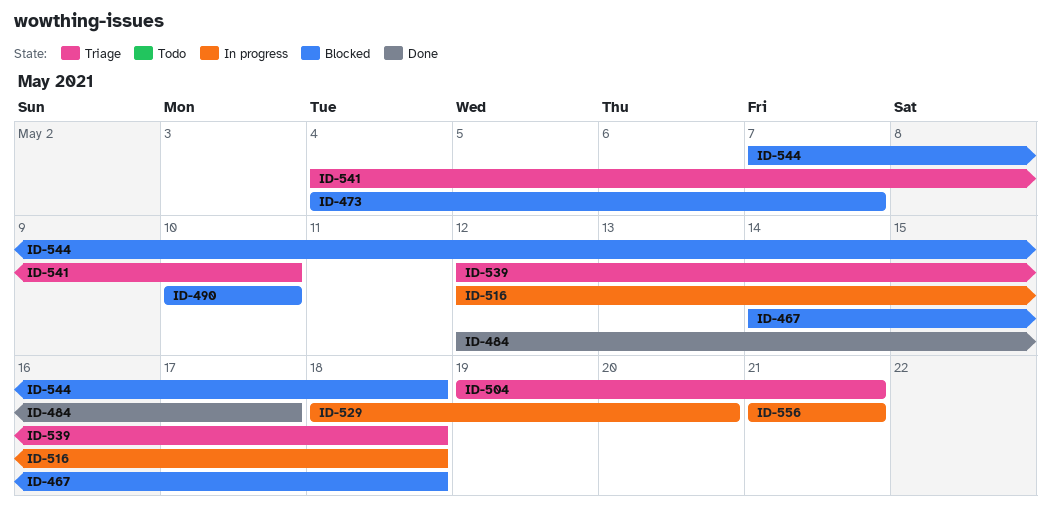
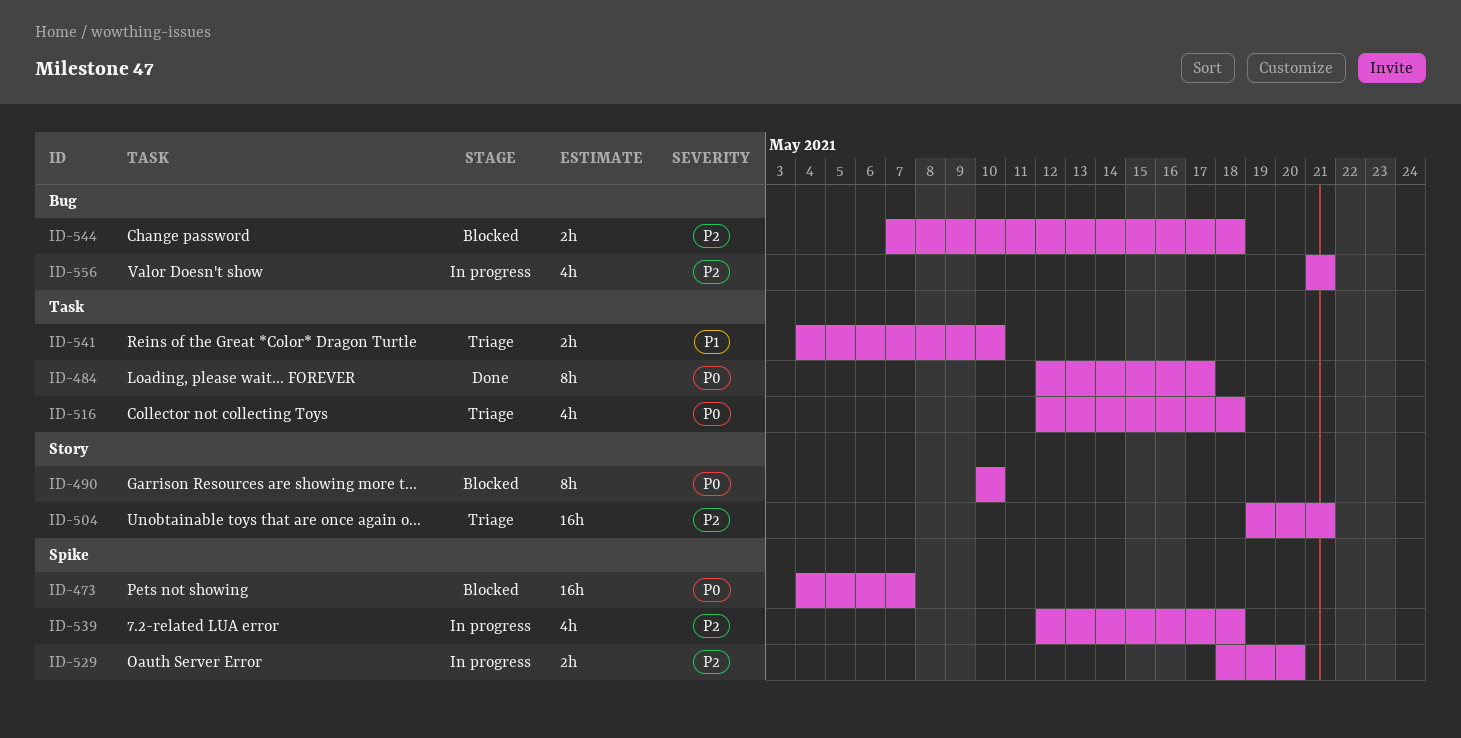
ID-467: present -> none
ID-516, status: In progress -> Triage
ID-539, status: Triage -> In progress

